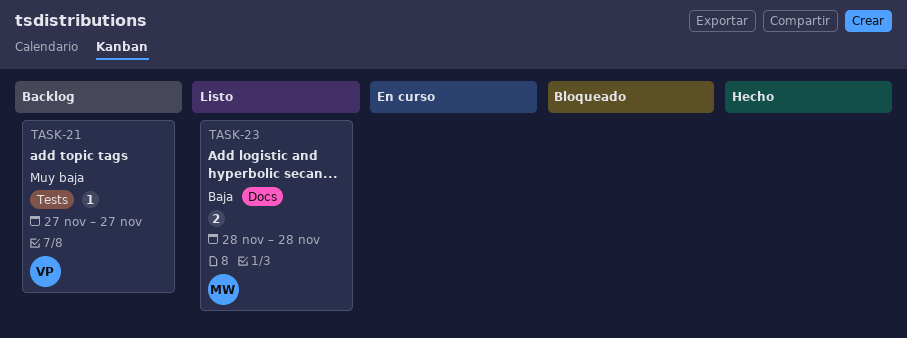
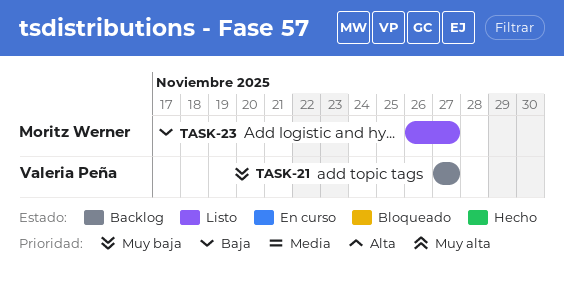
TASK-23, start: Nov 28 -> Nov 26
TASK-23, due: Nov 28 -> Nov 27

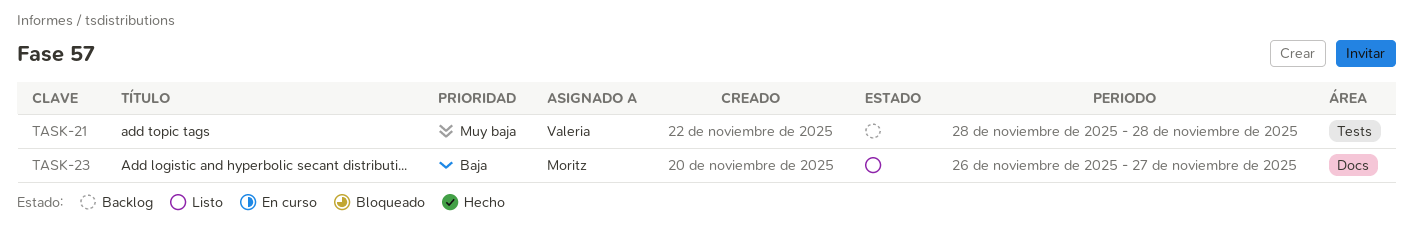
TASK-21, start: Nov 27 -> Nov 28
TASK-21, due: Nov 27 -> Nov 28

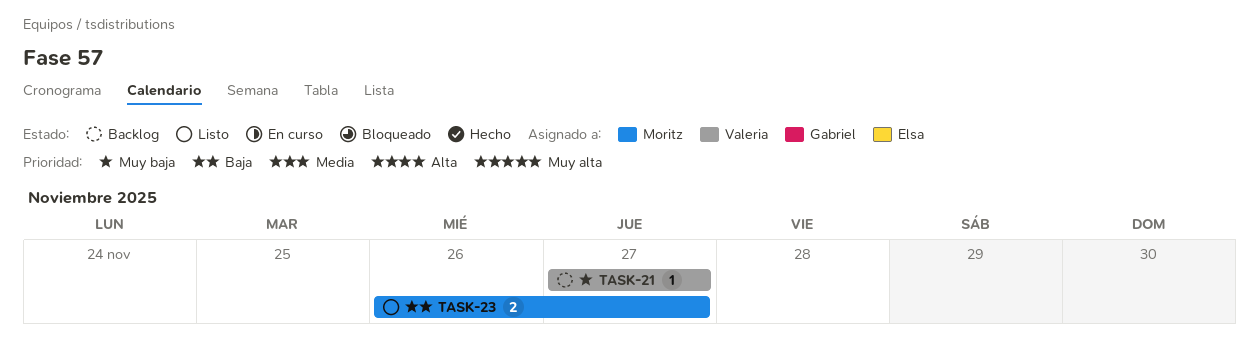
TASK-21, start: Nov 28 -> Nov 27
TASK-21, due: Nov 28 -> Nov 27

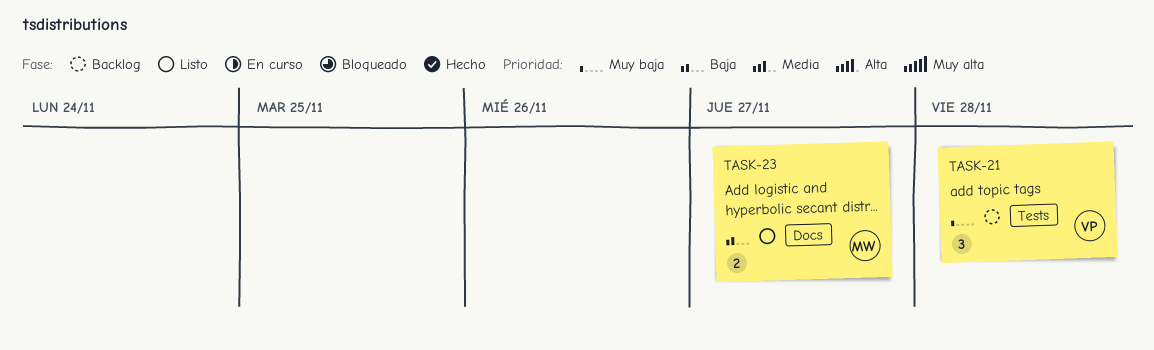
TASK-21, estimate: 1 -> 3
TASK-21, due: Nov 27 -> Nov 28

